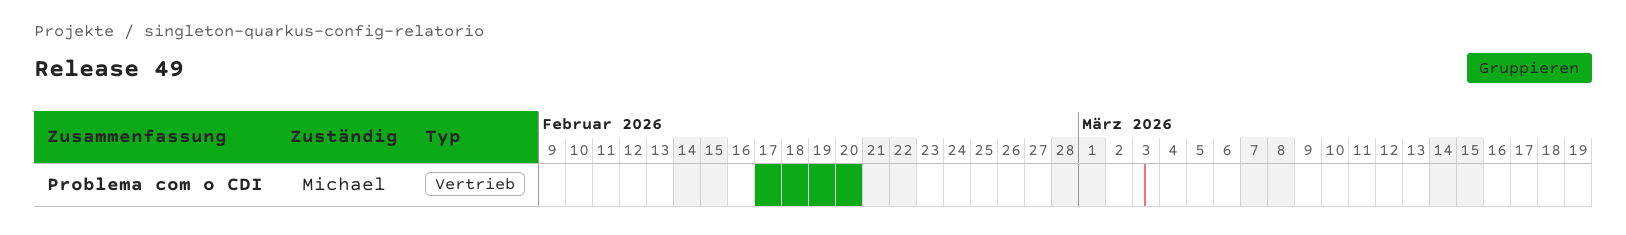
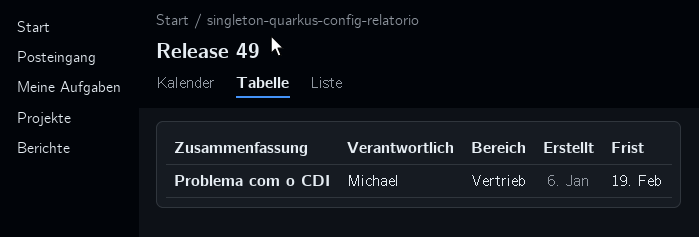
Problema com o CDI, due: Feb 20 -> Feb 19

